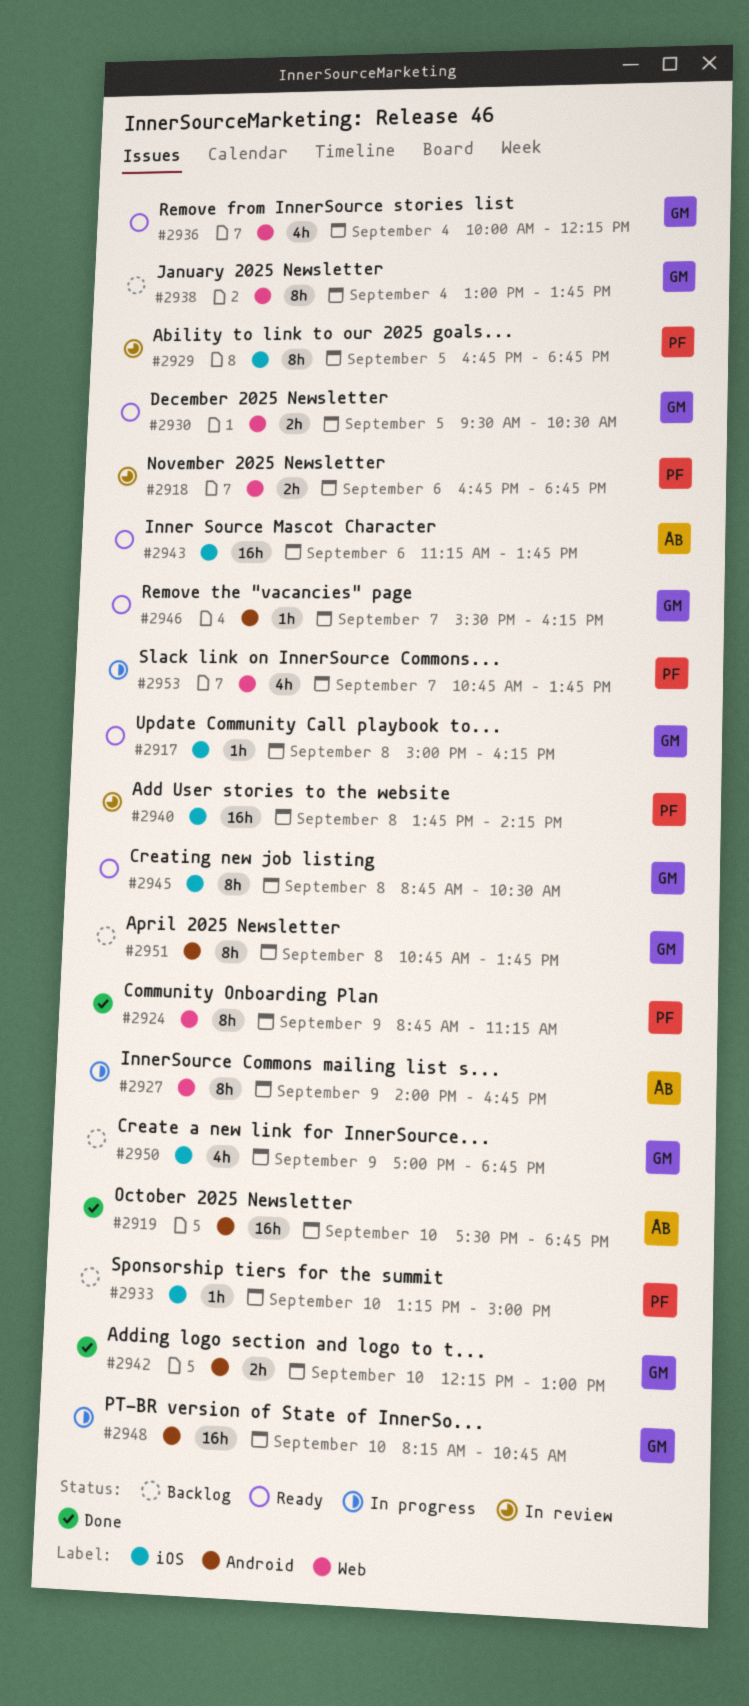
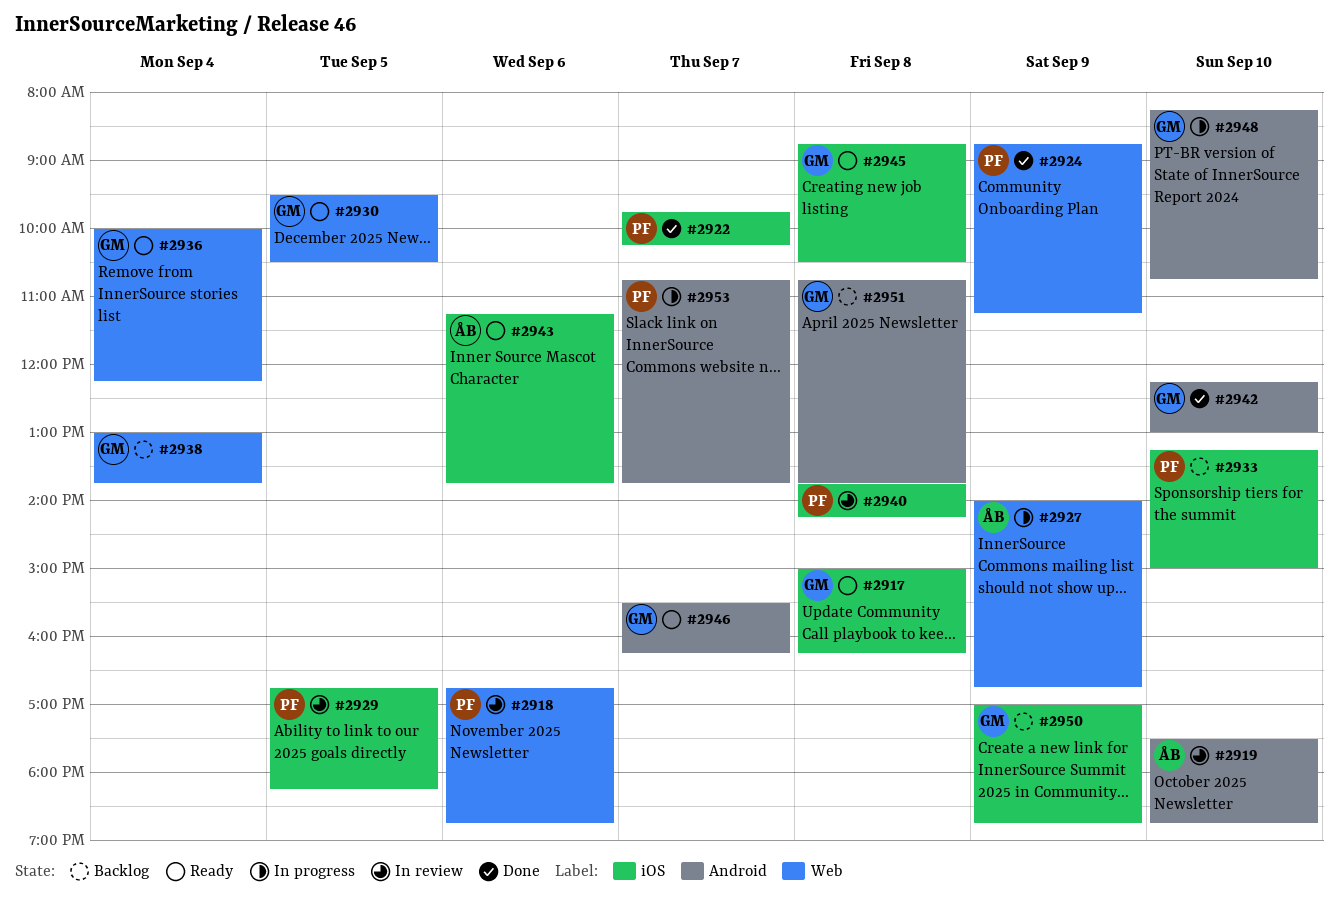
#2919, status: Done -> In review
#2922: none -> present
#2929, ends: 18:45 -> 18:15
#2953, label: Web -> Android

